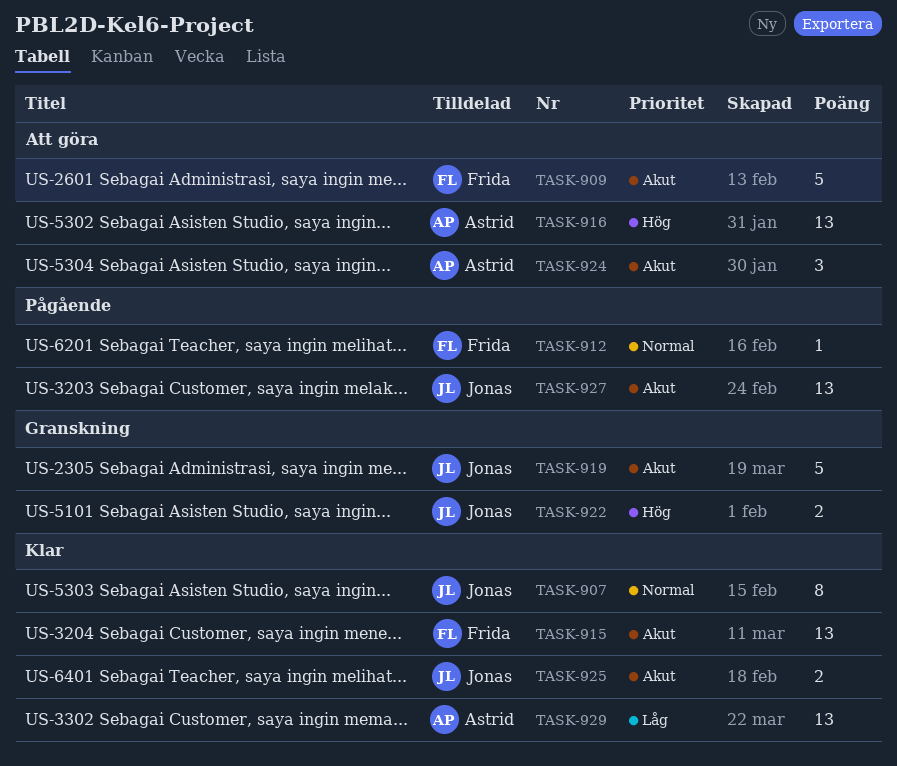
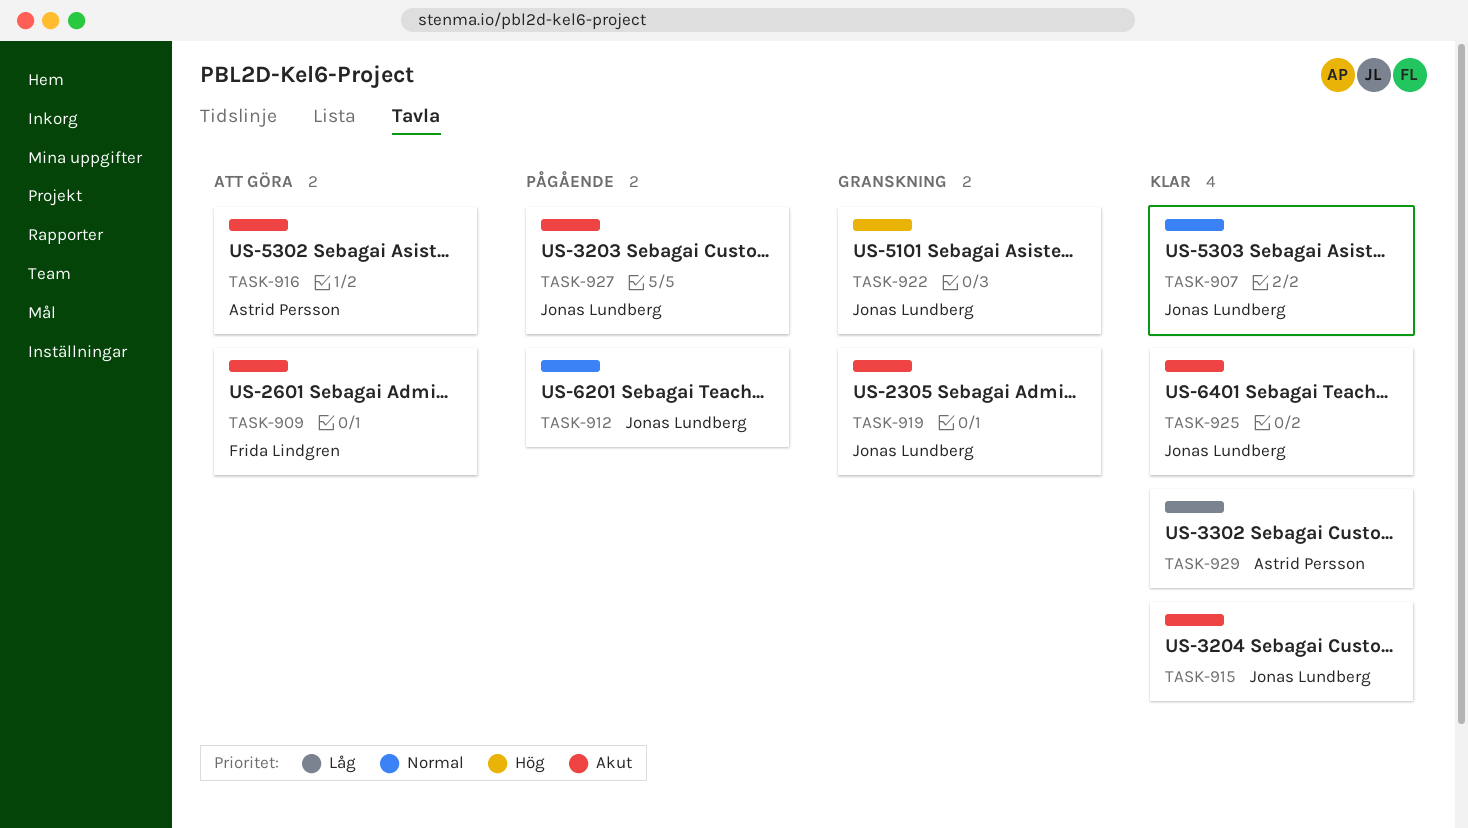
TASK-912, owner: Frida Lindgren -> Jonas Lundberg
TASK-915, owner: Frida Lindgren -> Jonas Lundberg
TASK-916, priority: Hög -> Akut
TASK-924: present -> none

